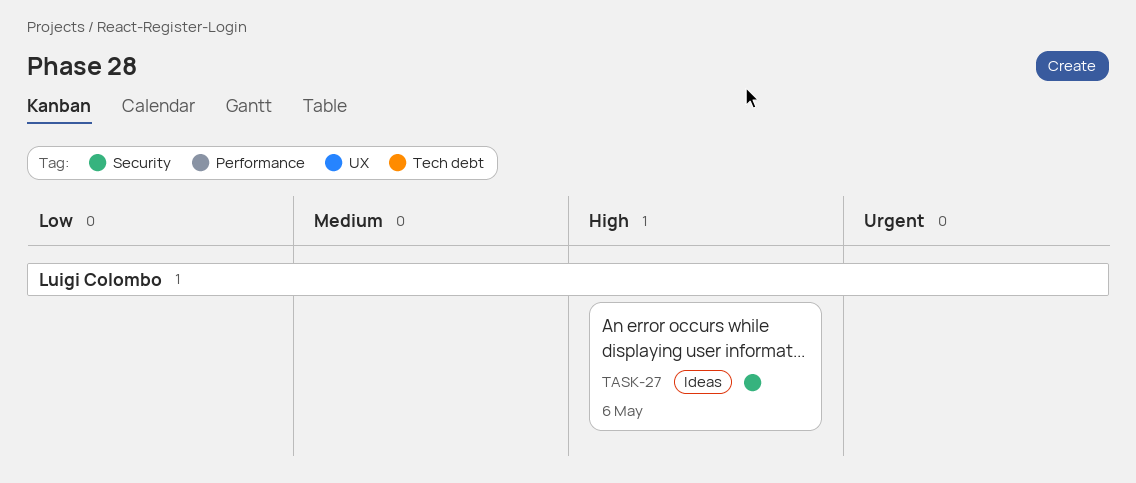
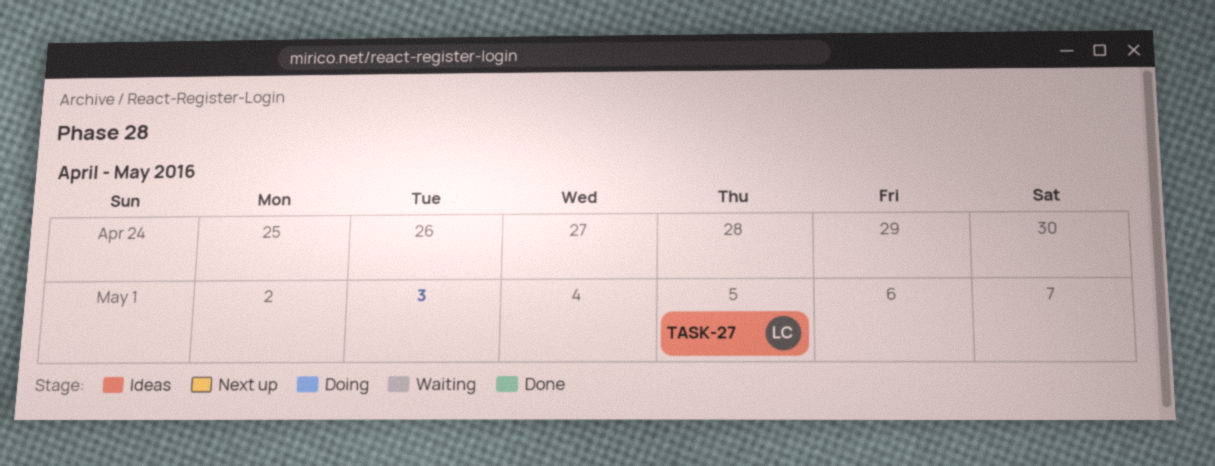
TASK-27, due: May 6 -> May 5

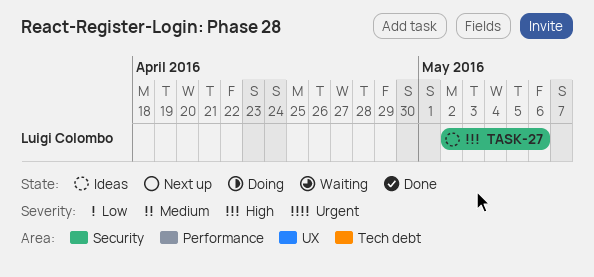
TASK-27, due: May 5 -> May 6

